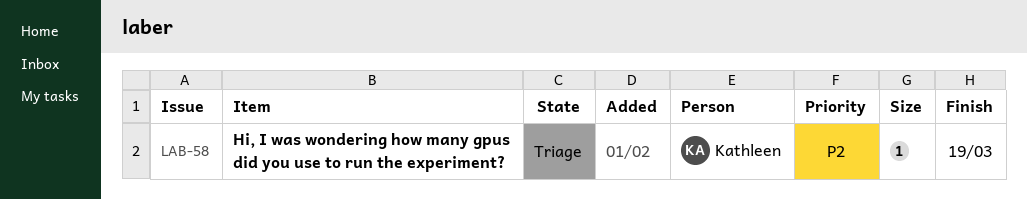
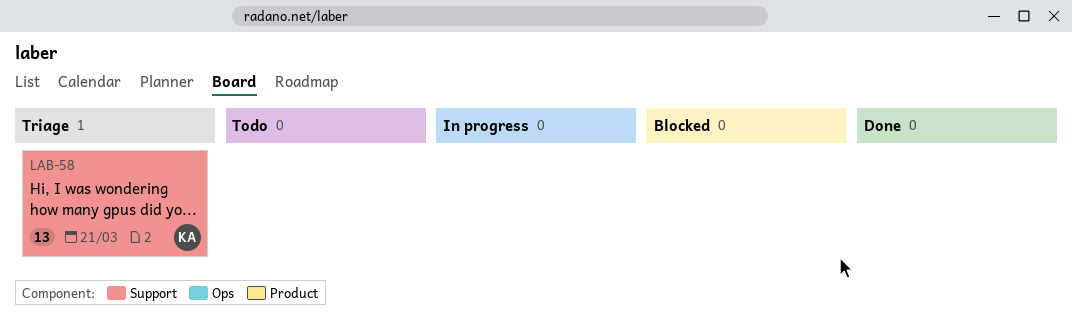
LAB-58, estimate: 1 -> 13
LAB-58, due: Mar 19 -> Mar 21

